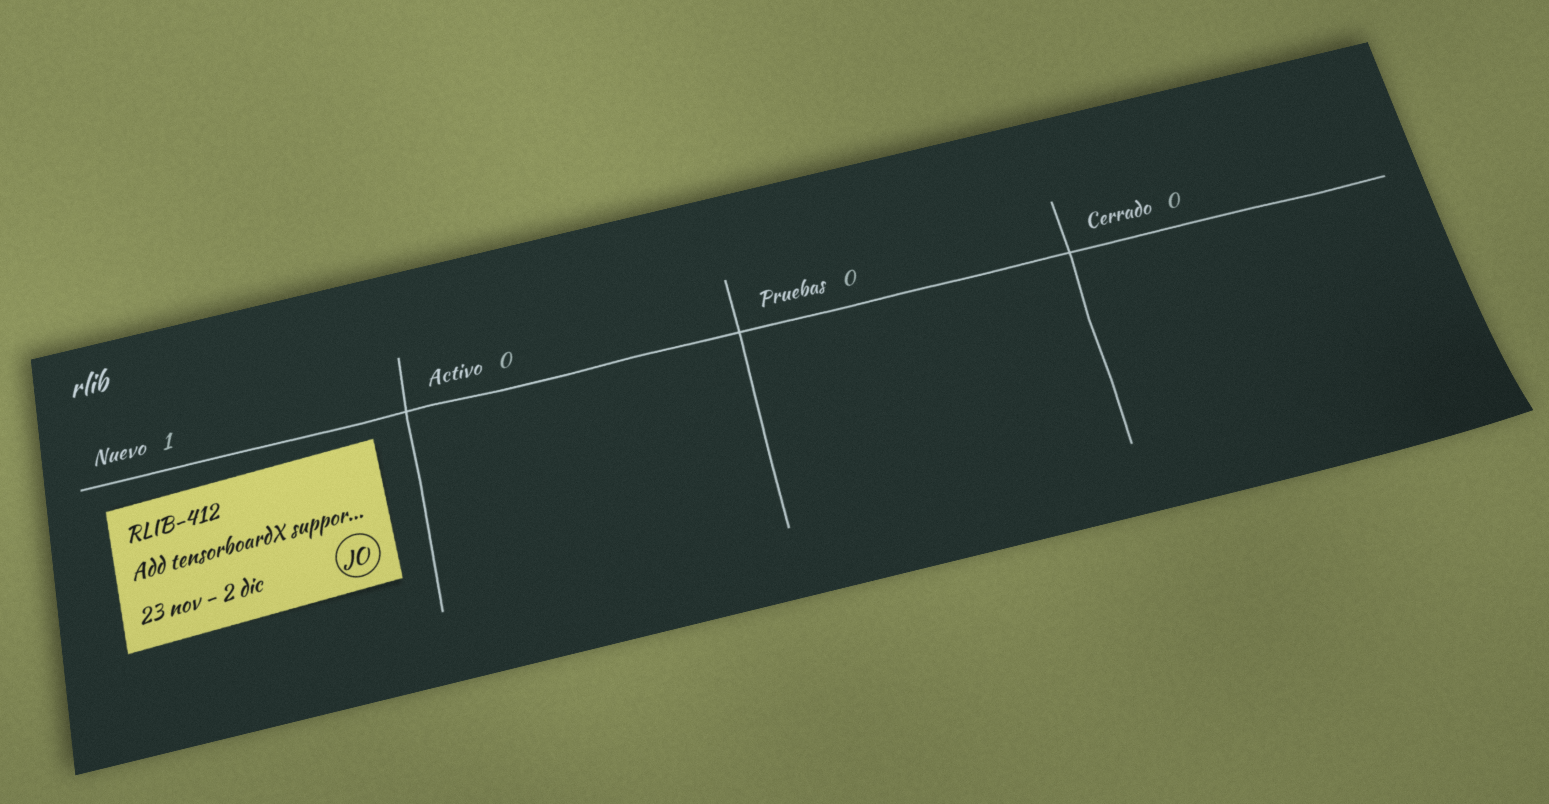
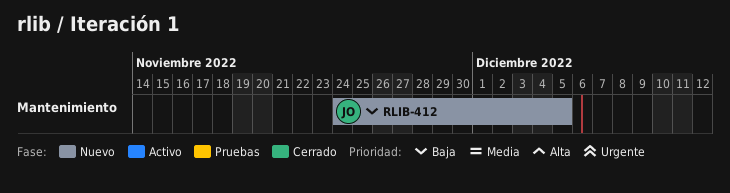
RLIB-412, start: Nov 23 -> Nov 24
RLIB-412, due: Dec 2 -> Dec 5

